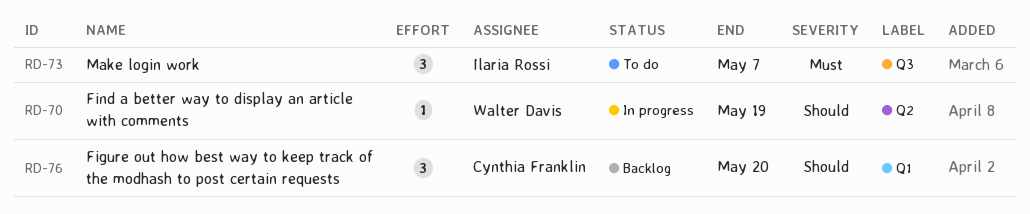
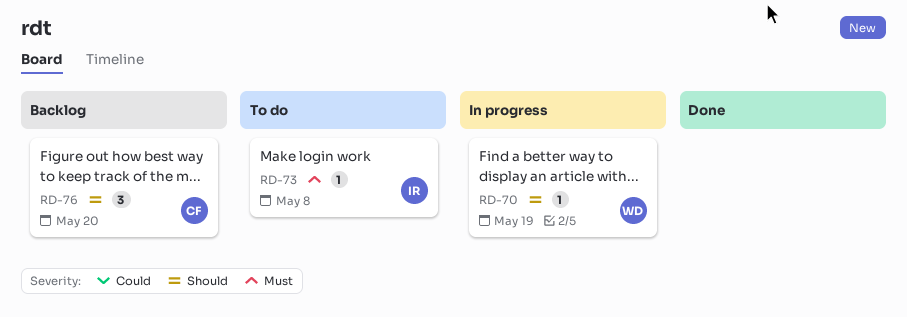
RD-73, estimate: 3 -> 1
RD-73, due: May 7 -> May 8

